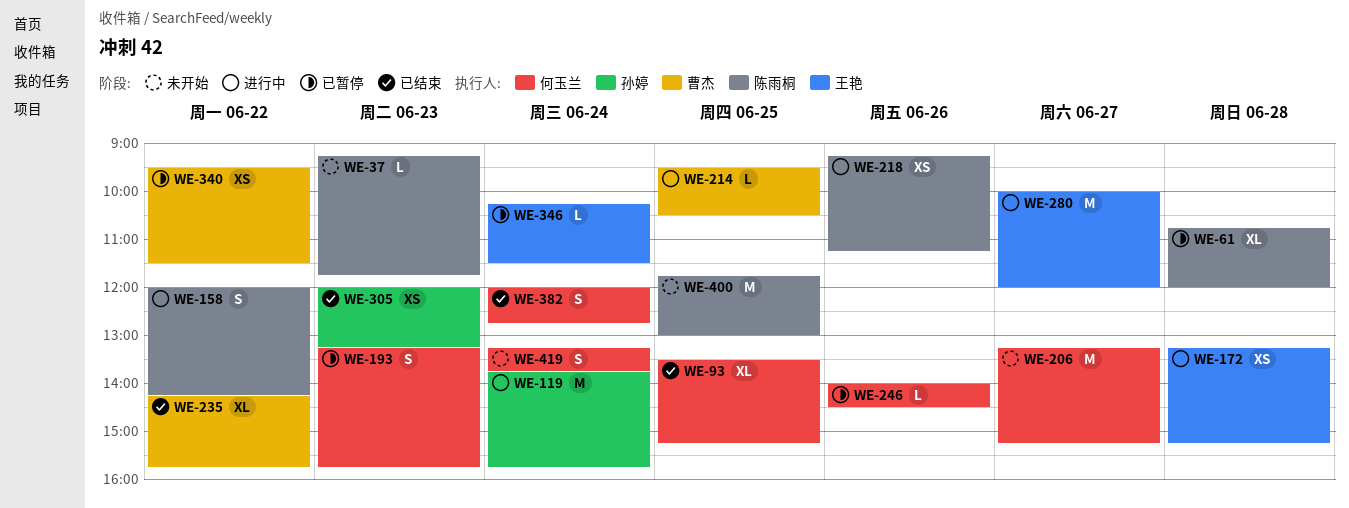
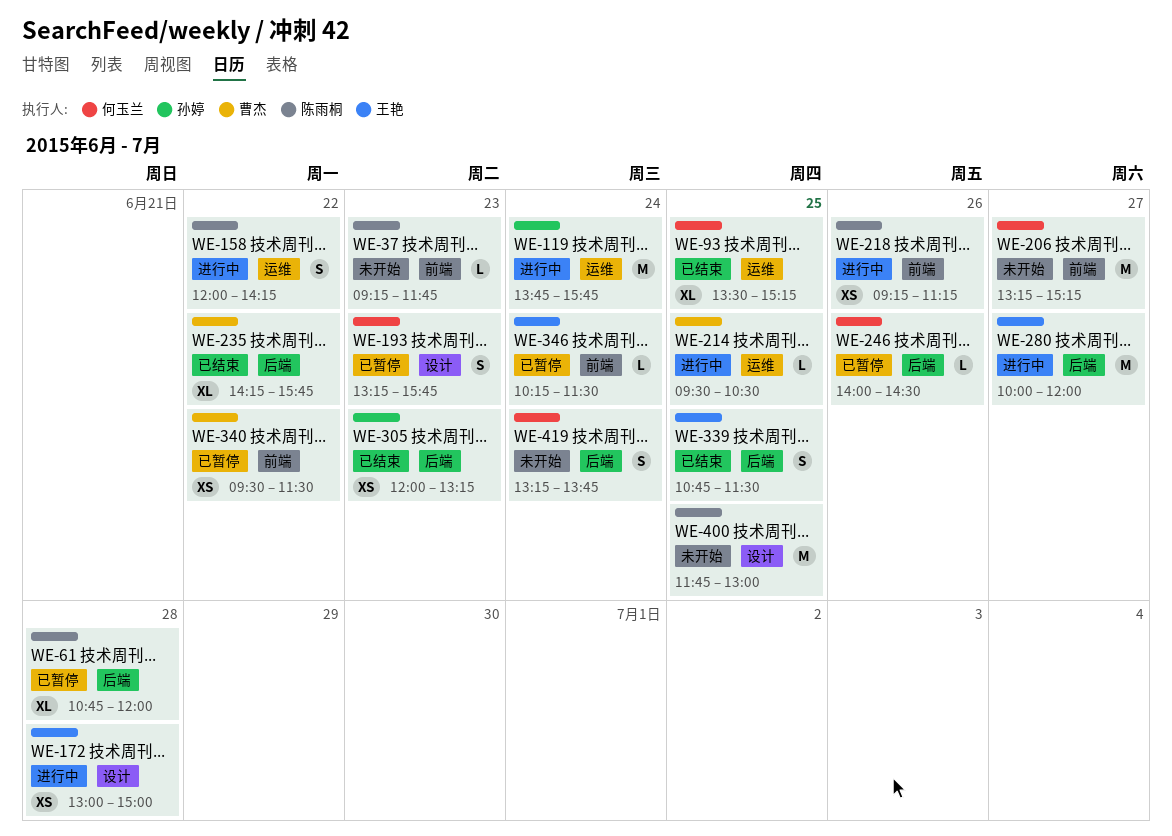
WE-172, begins: 13:15 -> 13:00
WE-172, ends: 15:15 -> 15:00
WE-339: none -> present
WE-382: present -> none

